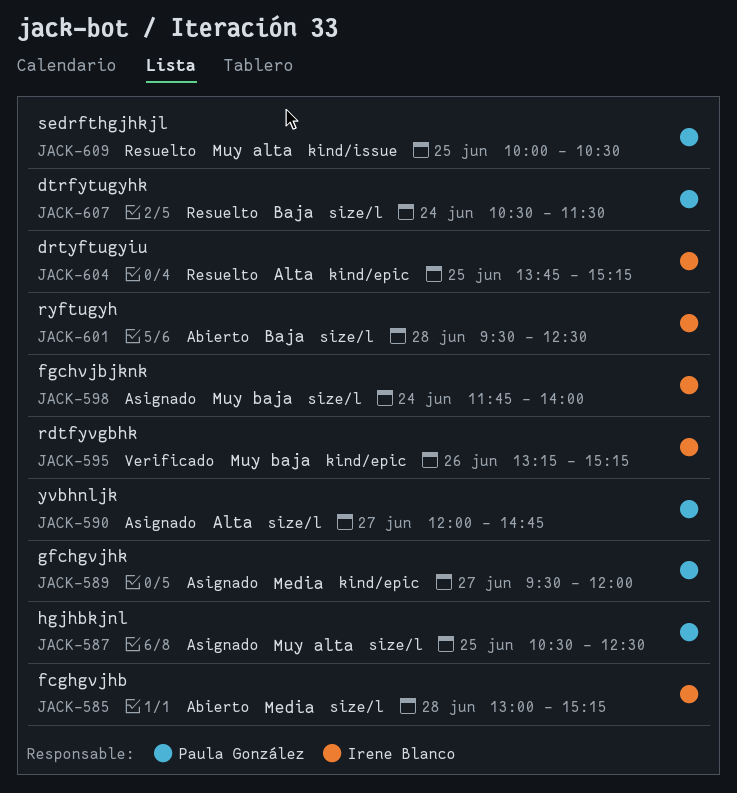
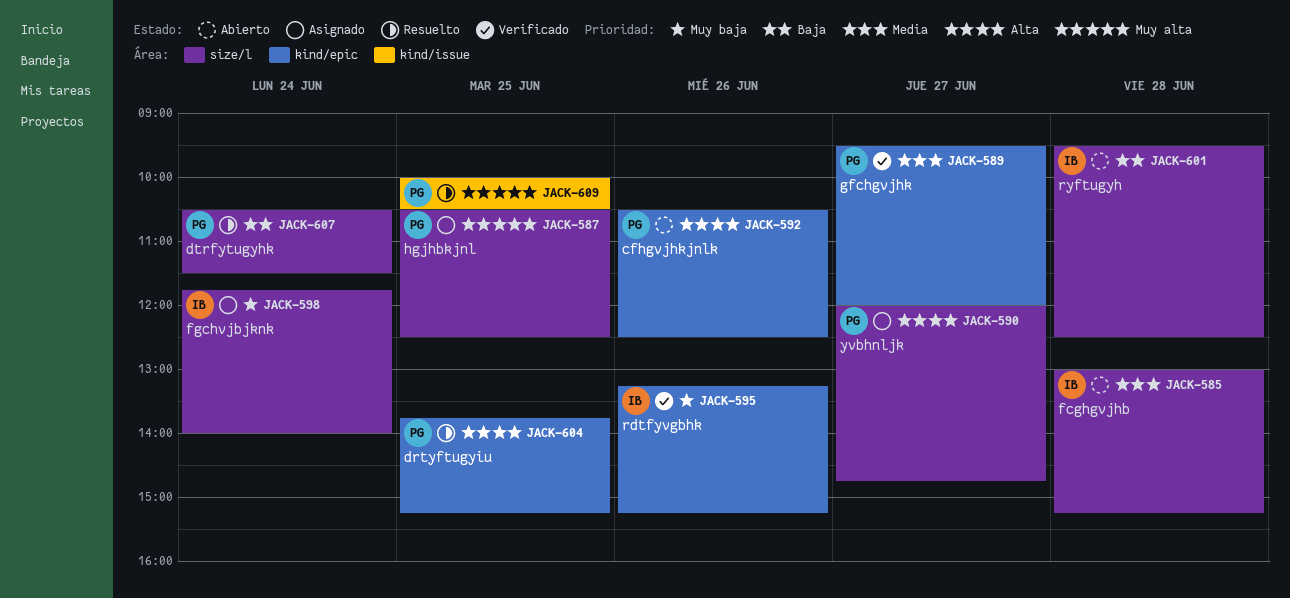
JACK-589, status: Asignado -> Verificado
JACK-592: none -> present
JACK-604, owner: Irene Blanco -> Paula González

